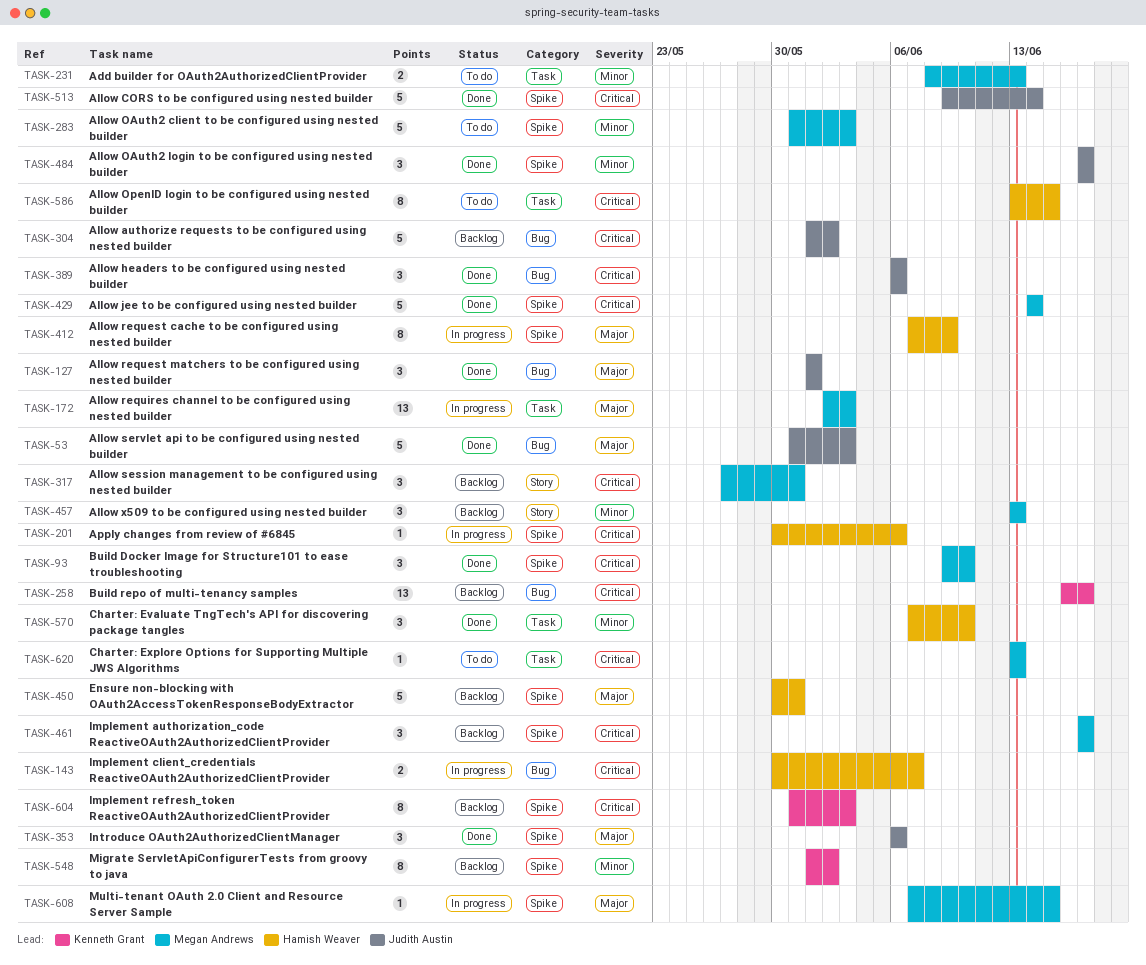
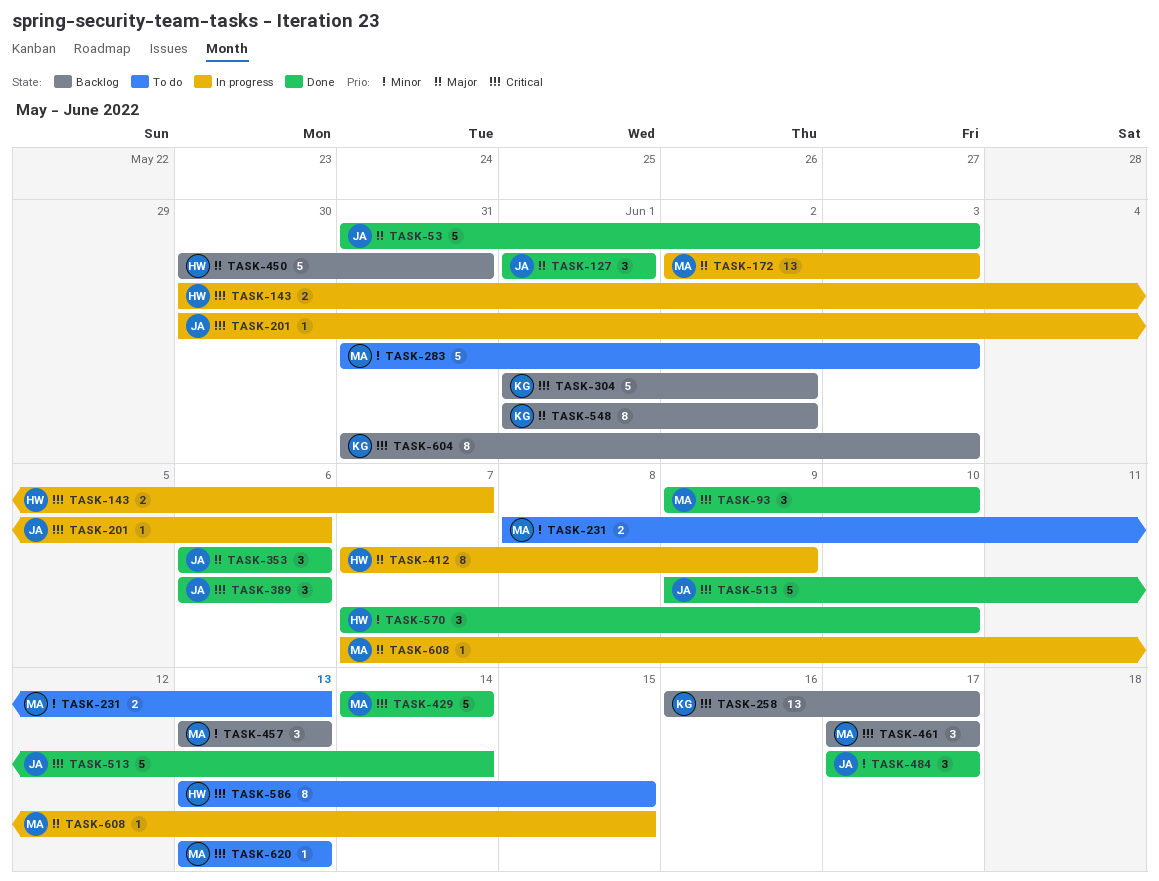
TASK-201, owner: Hamish Weaver -> Judith Austin
TASK-304, owner: Judith Austin -> Kenneth Grant
TASK-317: present -> none
TASK-548, priority: Minor -> Major

